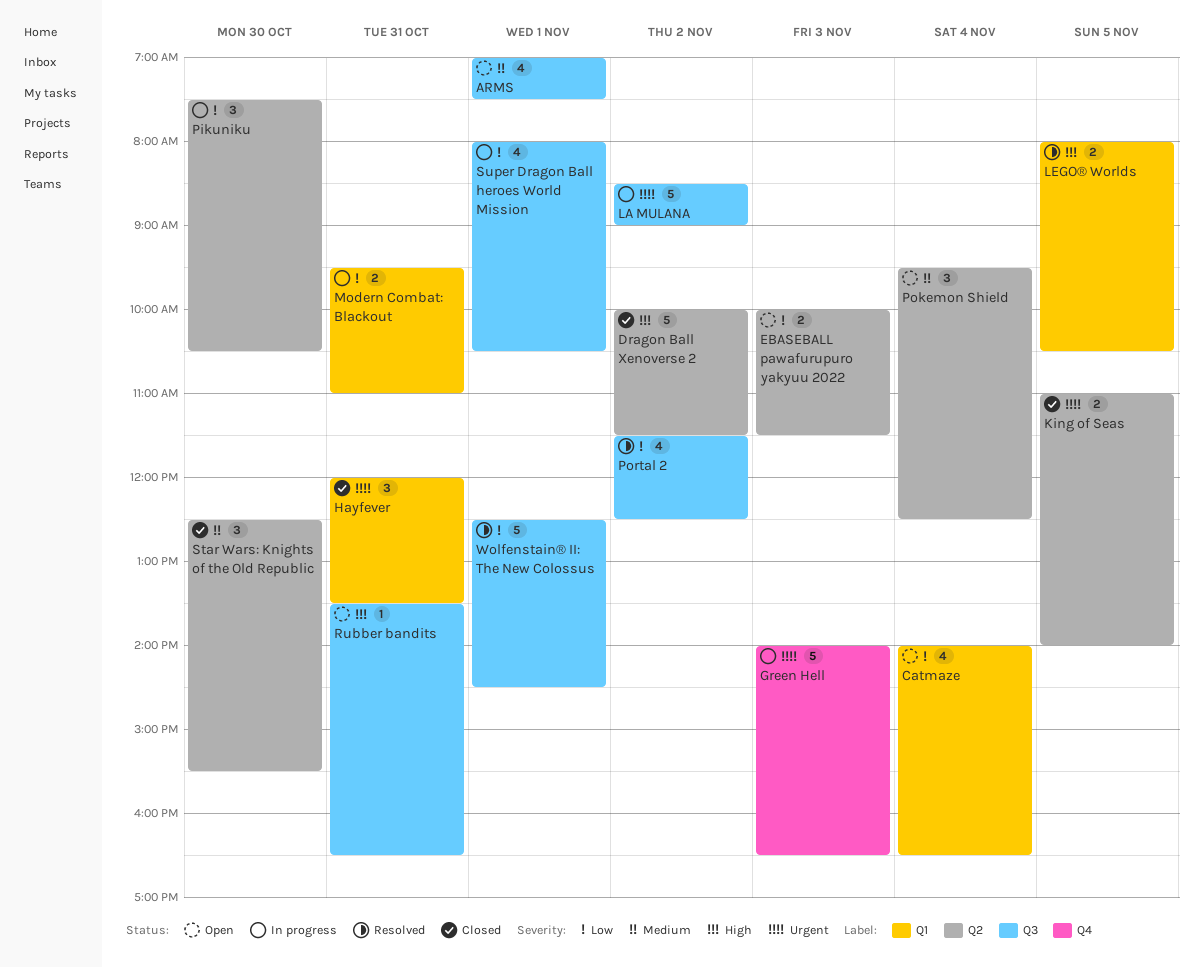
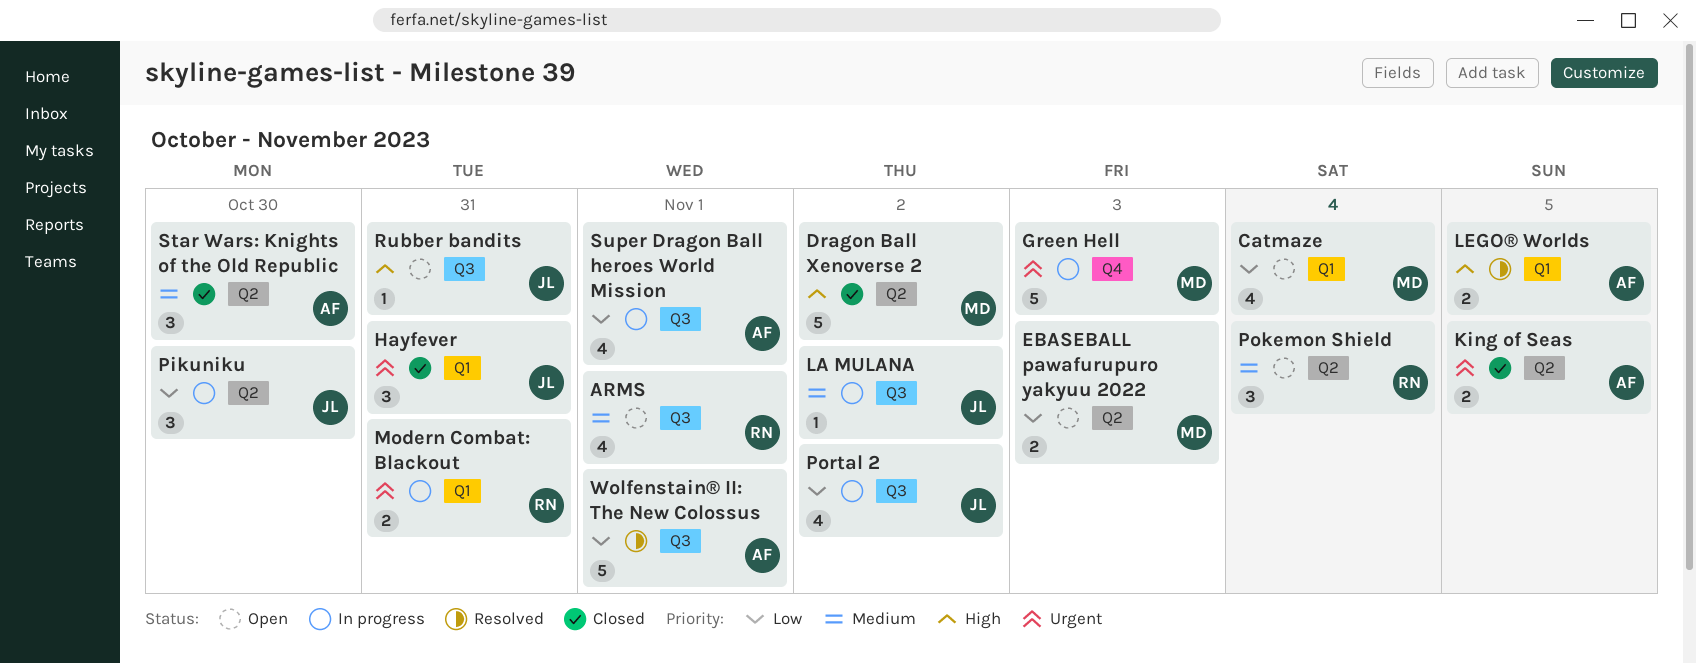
LA MULANA, priority: Urgent -> Medium
LA MULANA, estimate: 5 -> 1
Modern Combat: Blackout, priority: Low -> Urgent
Portal 2, status: Resolved -> In progress

